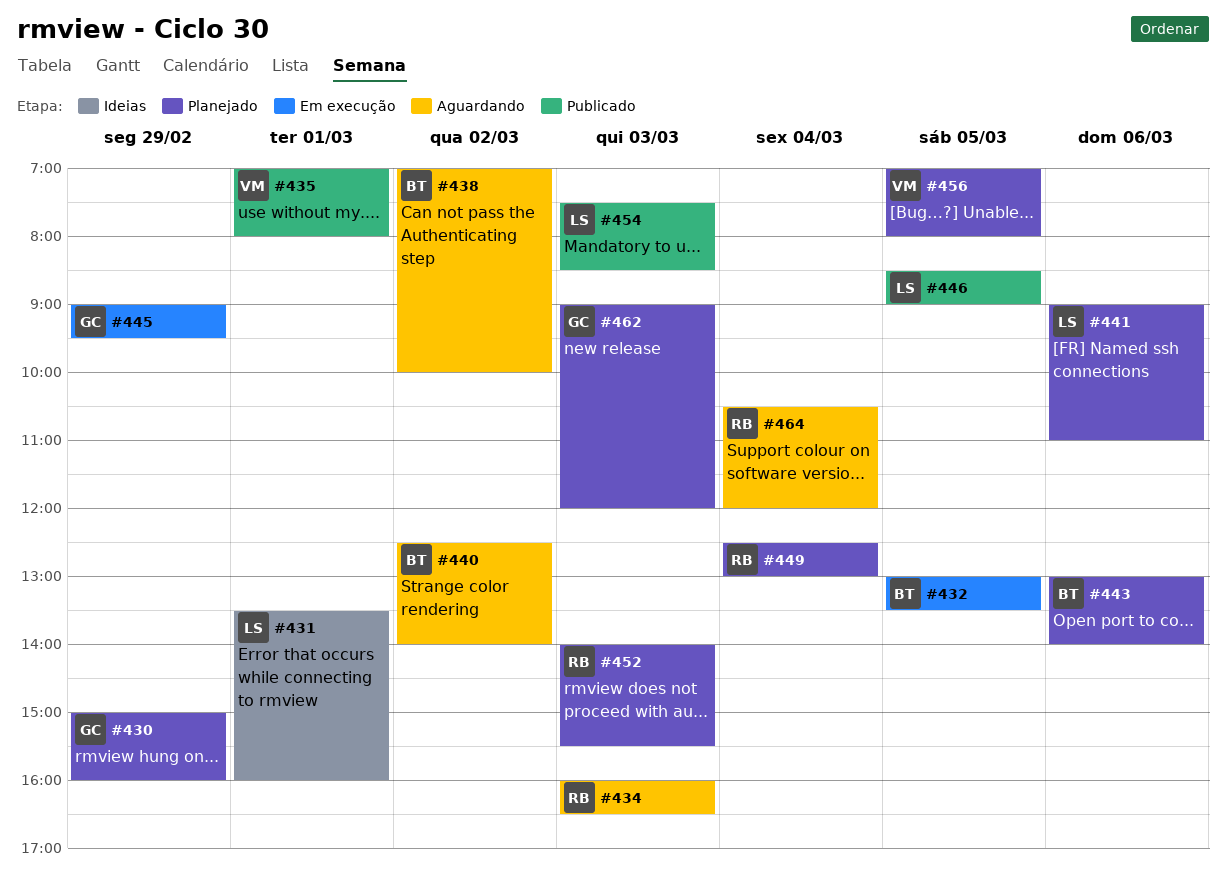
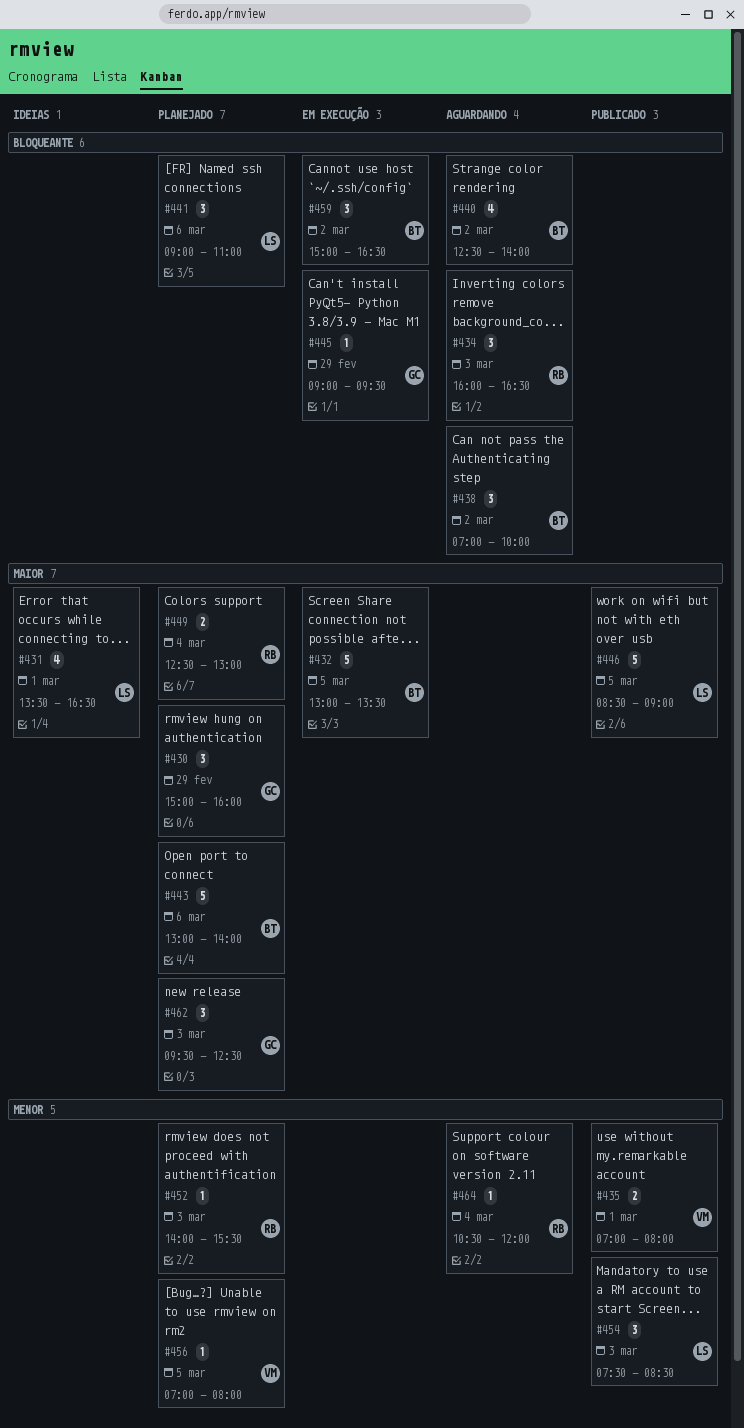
#431, ends: 16:00 -> 16:30
#459: none -> present
#462, begins: 09:00 -> 09:30
#462, ends: 12:00 -> 12:30

